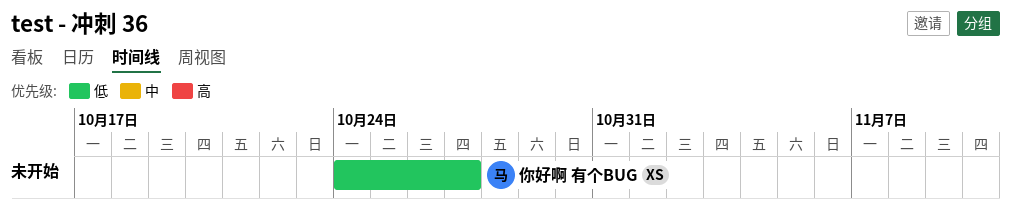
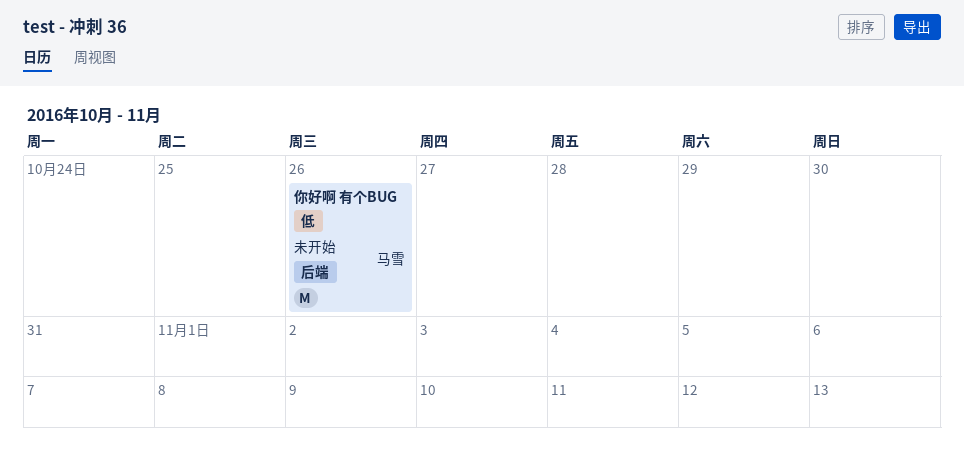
你好啊 有个BUG, estimate: XS -> M
你好啊 有个BUG, due: Oct 27 -> Oct 26

